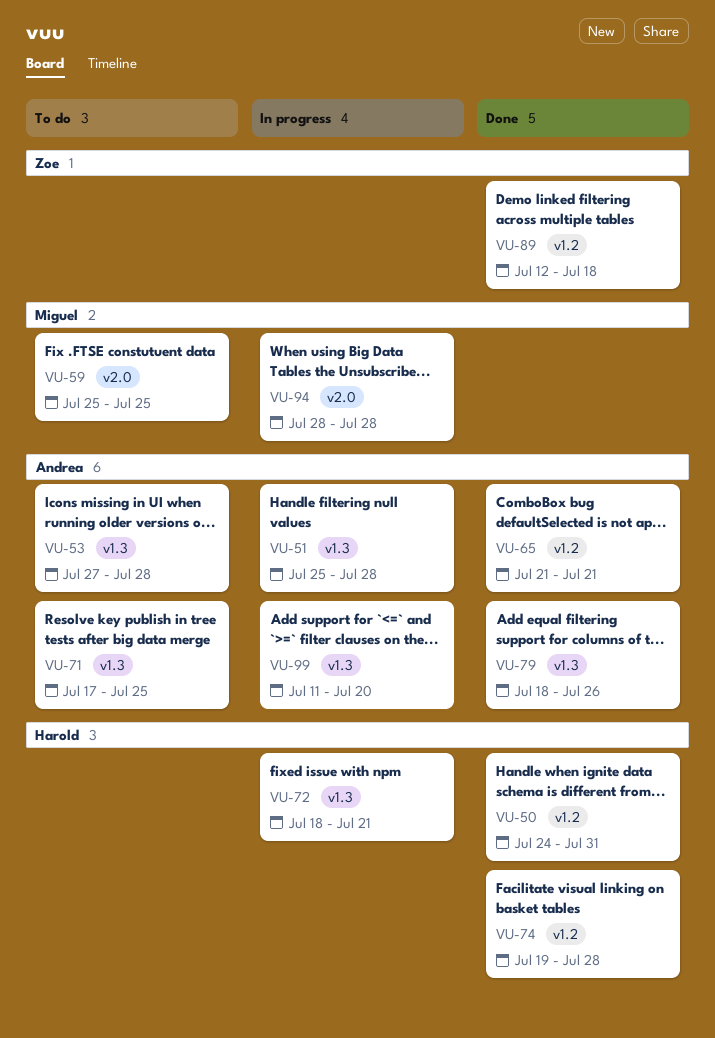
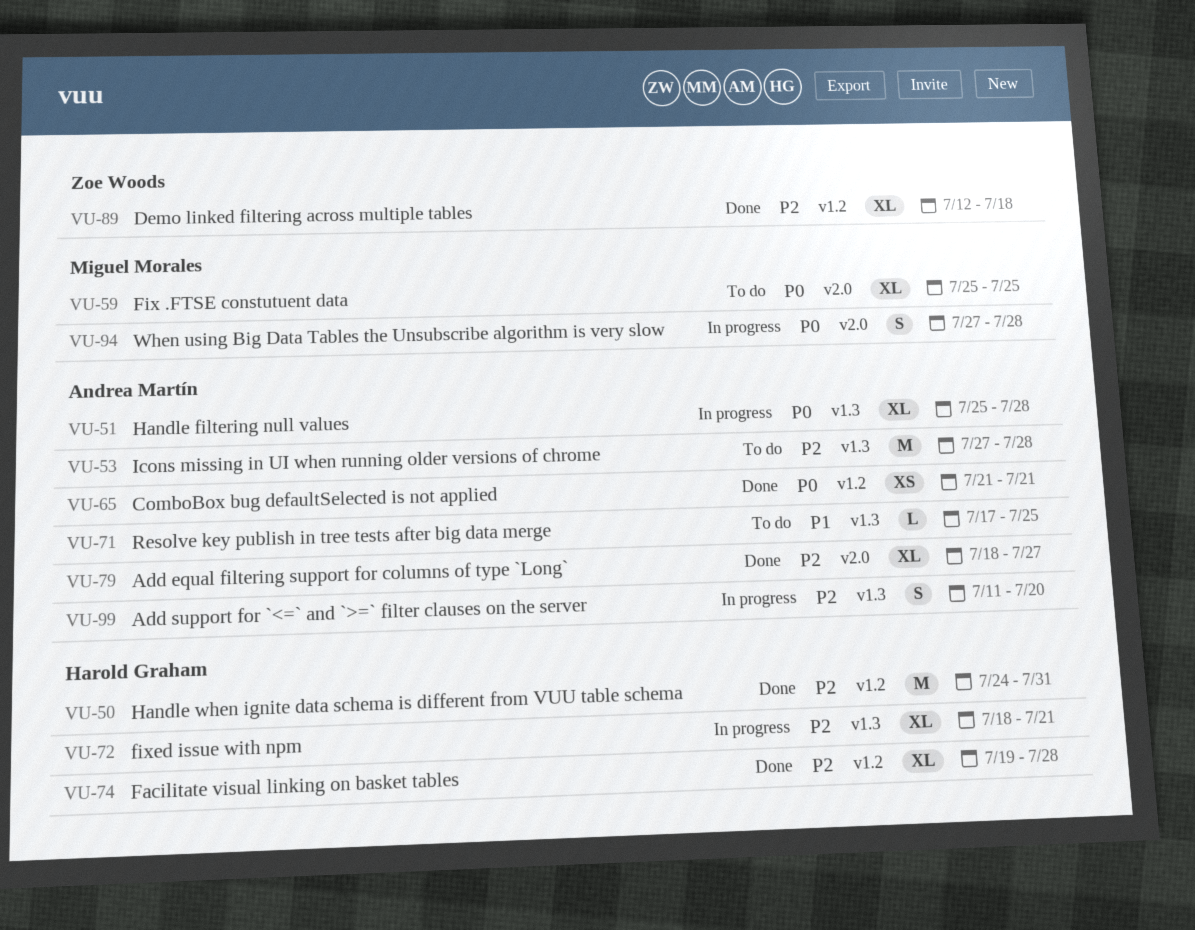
VU-79, label: v1.3 -> v2.0
VU-79, due: Jul 26 -> Jul 27
VU-94, start: Jul 28 -> Jul 27

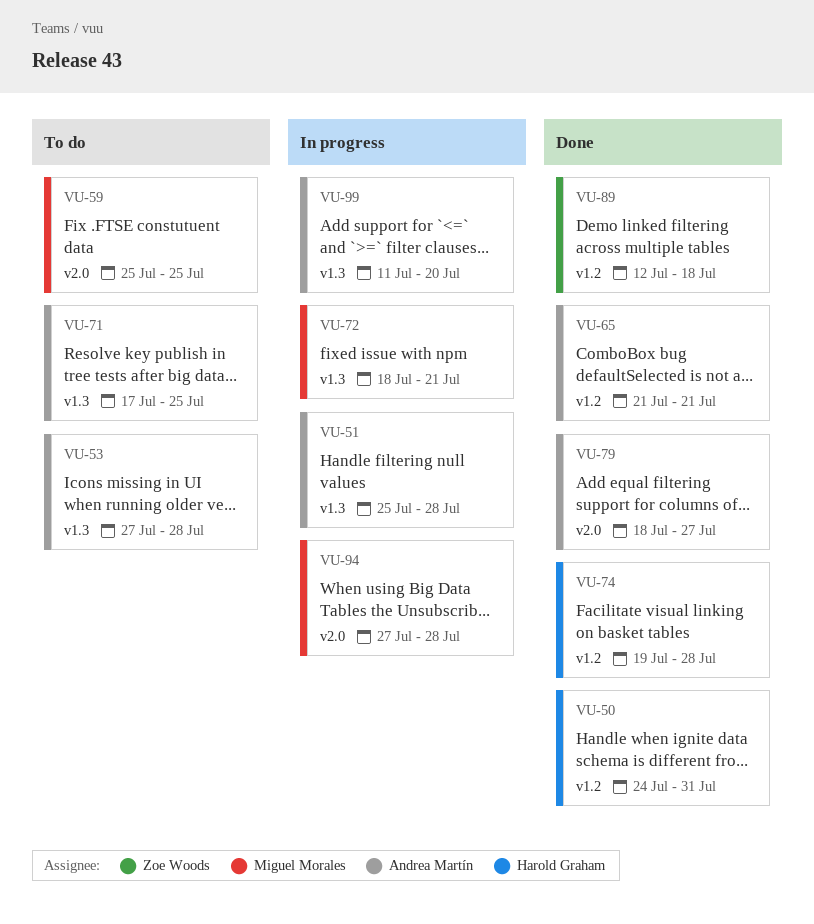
VU-72, owner: Harold Graham -> Miguel Morales

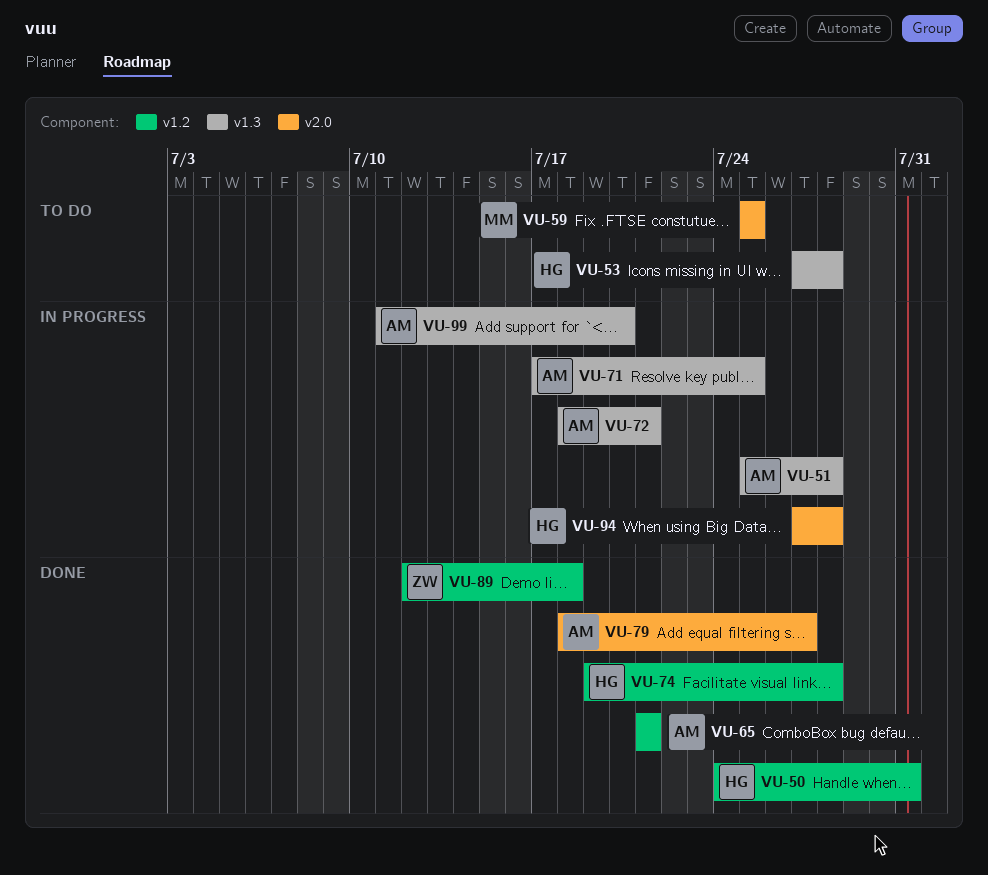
VU-53, owner: Andrea Martín -> Harold Graham
VU-71, status: To do -> In progress
VU-72, owner: Miguel Morales -> Andrea Martín
VU-94, owner: Miguel Morales -> Harold Graham

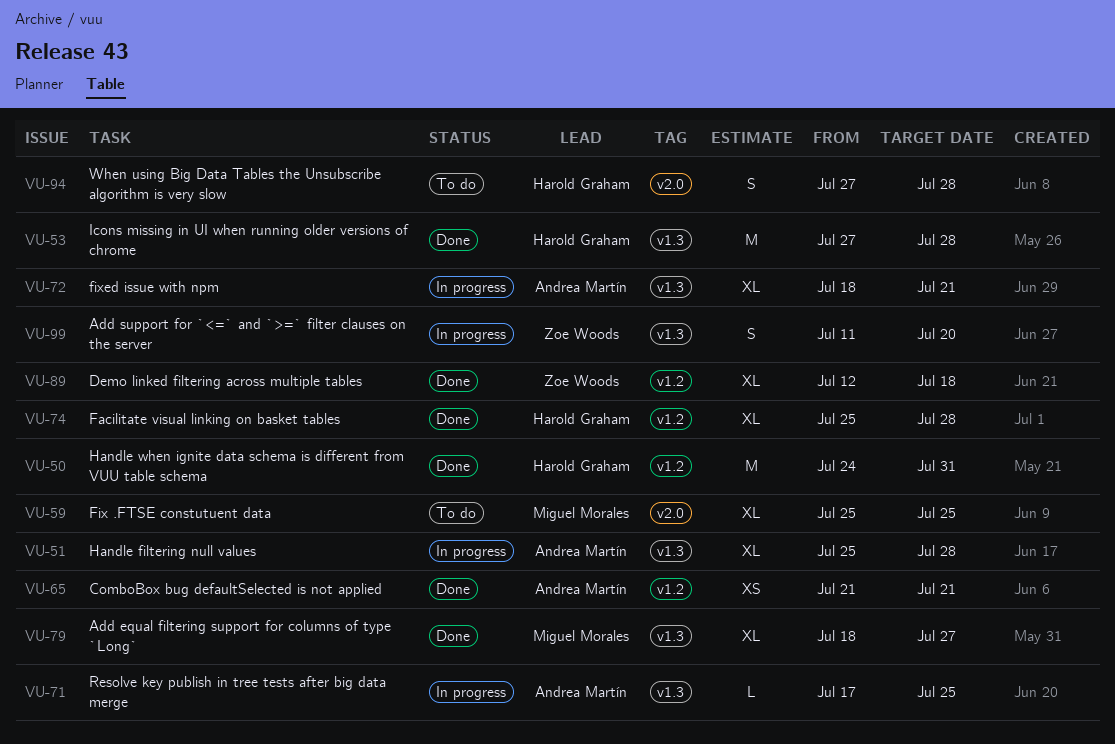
VU-53, status: To do -> Done
VU-74, start: Jul 19 -> Jul 25
VU-79, owner: Andrea Martín -> Miguel Morales
VU-79, label: v2.0 -> v1.3
VU-94, status: In progress -> To do
VU-99, owner: Andrea Martín -> Zoe Woods

